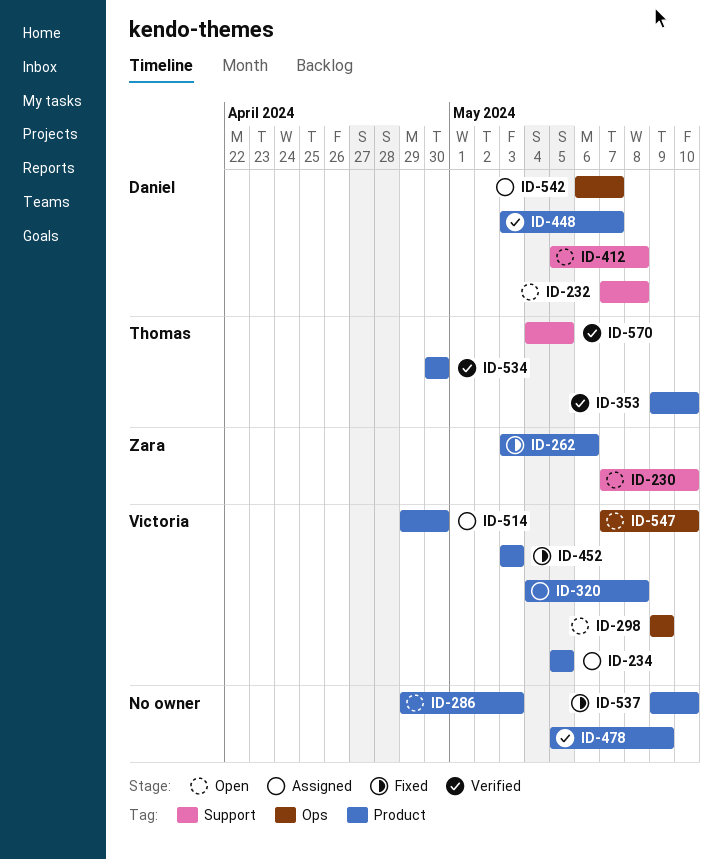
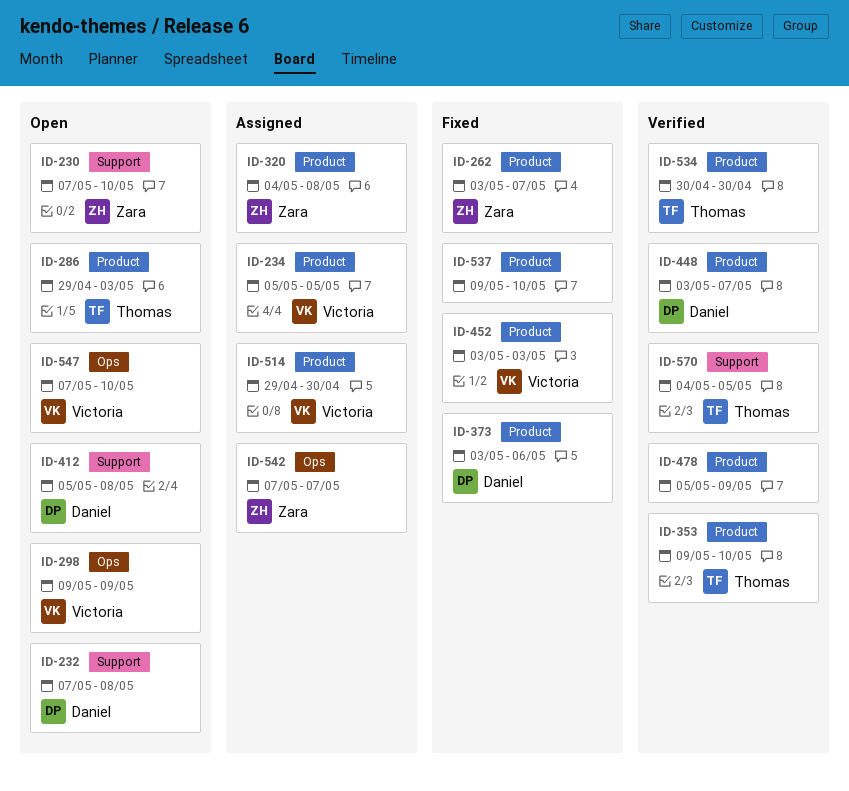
ID-262, due: May 6 -> May 7
ID-286, owner: none -> Thomas
ID-320, owner: Victoria -> Zara
ID-373: none -> present
ID-542, owner: Daniel -> Zara
ID-542, start: May 6 -> May 7

